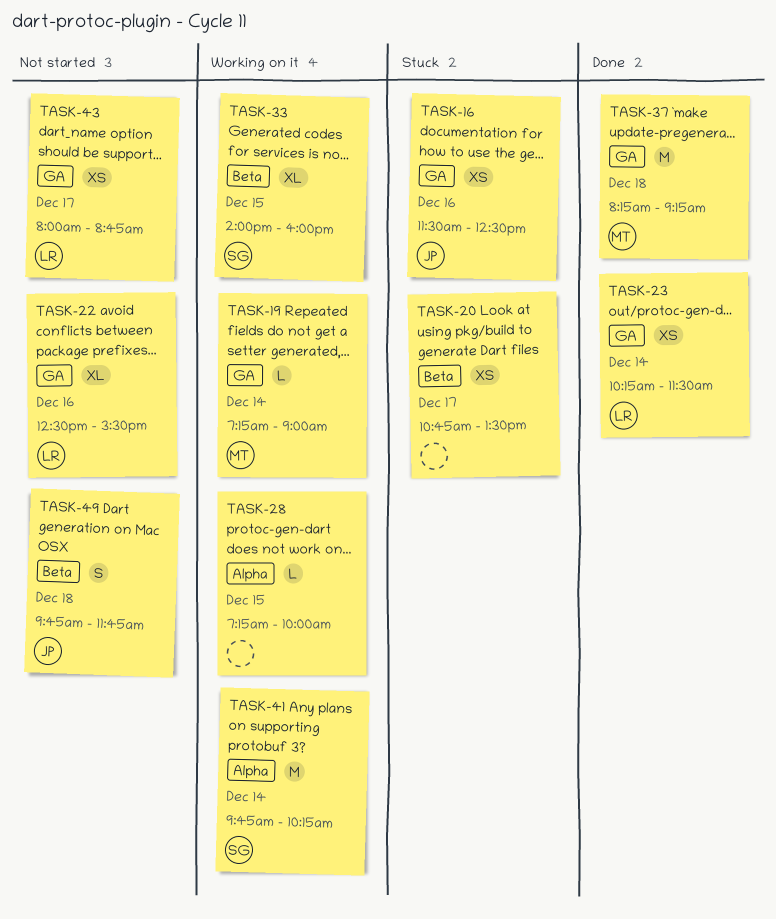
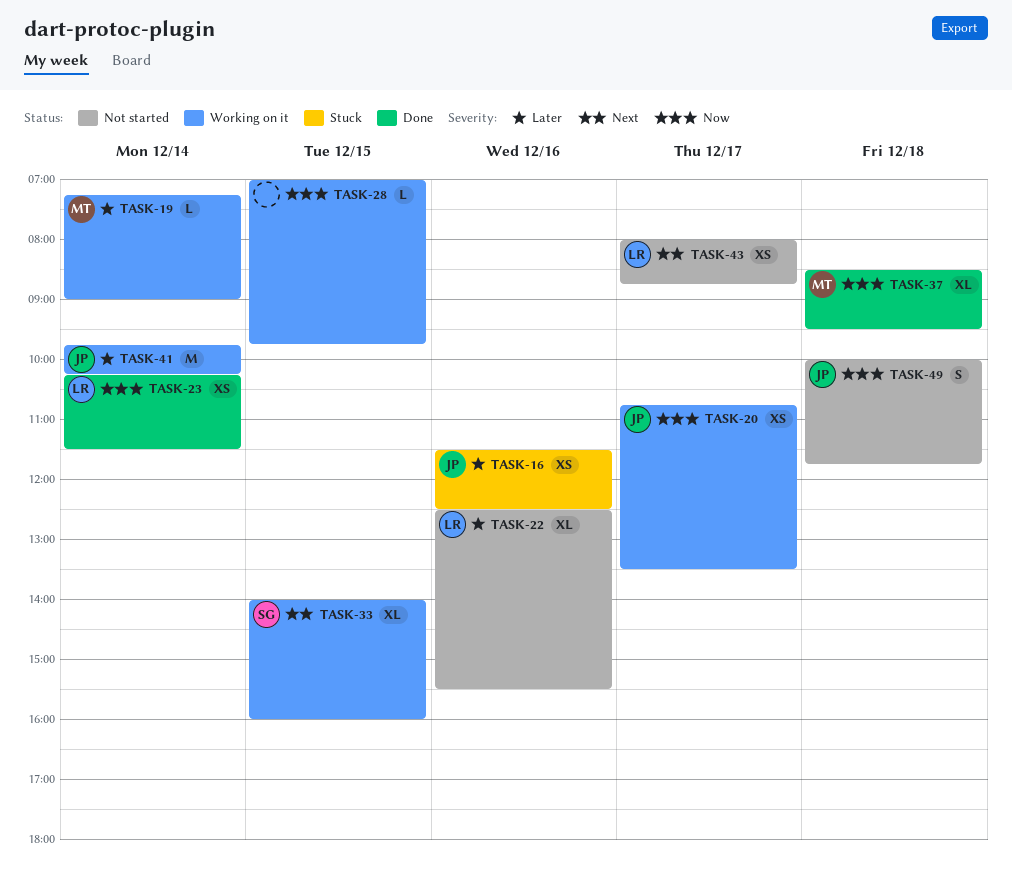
TASK-20, status: Stuck -> Working on it
TASK-20, owner: none -> JP
TASK-28, begins: 07:15 -> 07:00
TASK-28, ends: 10:00 -> 09:45
TASK-37, estimate: M -> XL
TASK-37, begins: 08:15 -> 08:30
TASK-37, ends: 09:15 -> 09:30
TASK-41, owner: SG -> JP
TASK-49, begins: 09:45 -> 10:00

